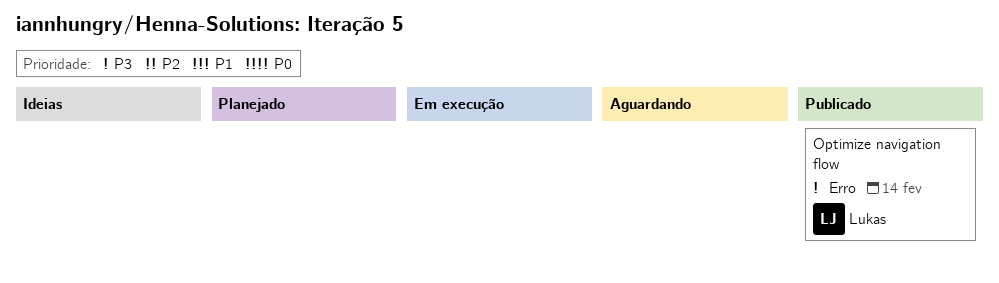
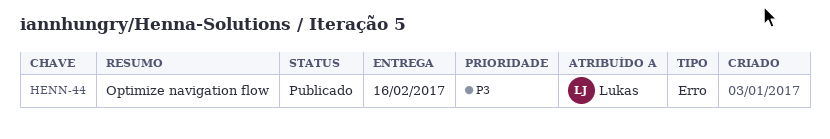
Optimize navigation flow, due: Feb 14 -> Feb 16

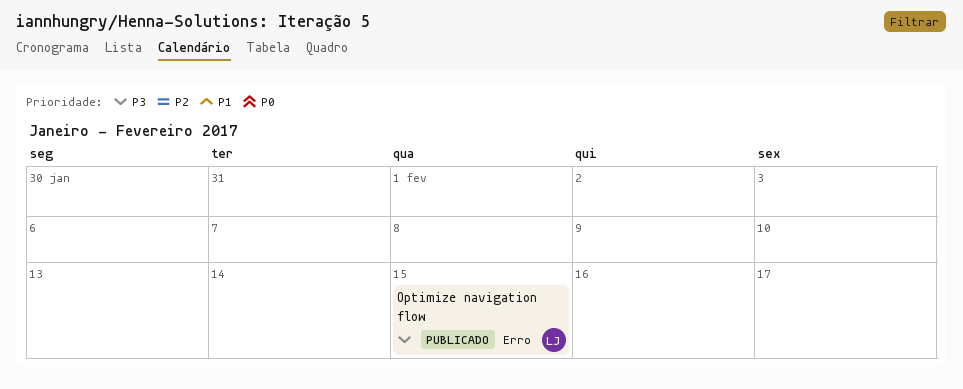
Optimize navigation flow, due: Feb 16 -> Feb 15

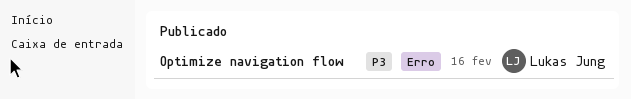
Optimize navigation flow, due: Feb 15 -> Feb 16

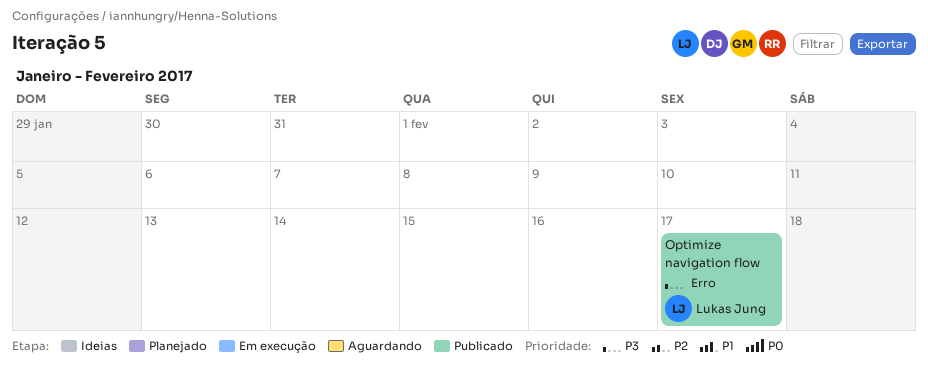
Optimize navigation flow, due: Feb 16 -> Feb 17

